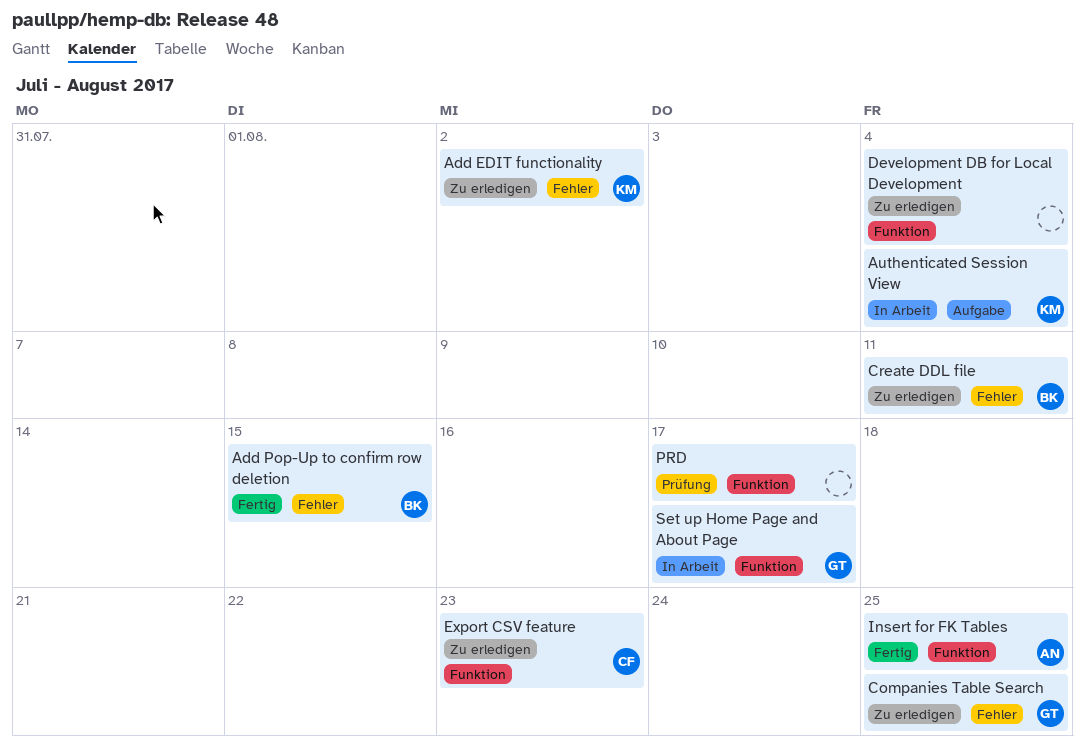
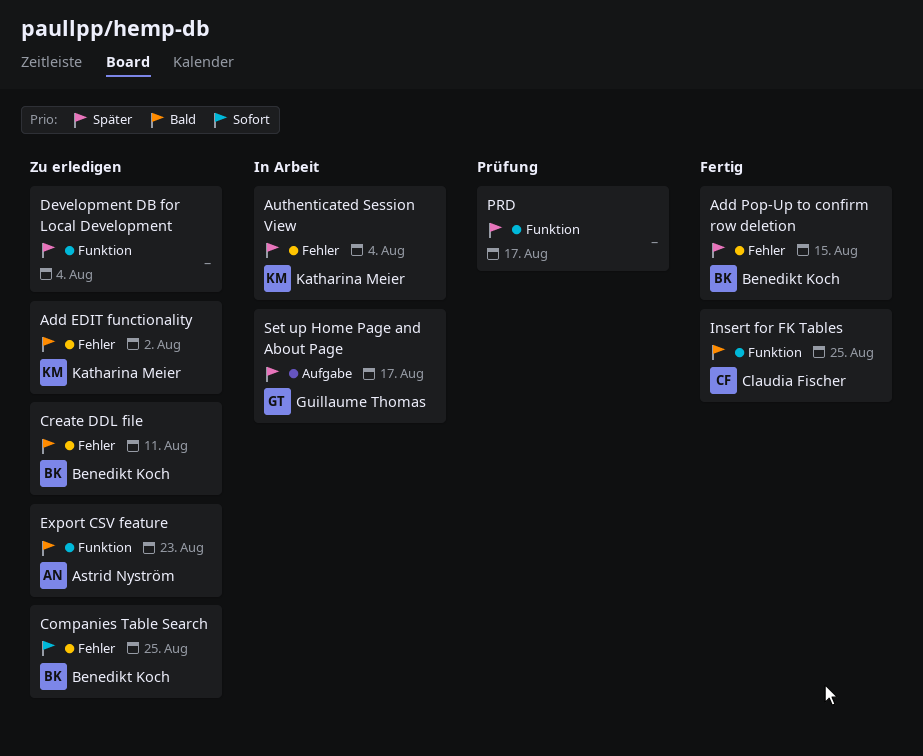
Authenticated Session View, label: Aufgabe -> Fehler
Companies Table Search, owner: Guillaume Thomas -> Benedikt Koch
Export CSV feature, owner: Claudia Fischer -> Astrid Nyström
Insert for FK Tables, owner: Astrid Nyström -> Claudia Fischer
Set up Home Page and About Page, label: Funktion -> Aufgabe

